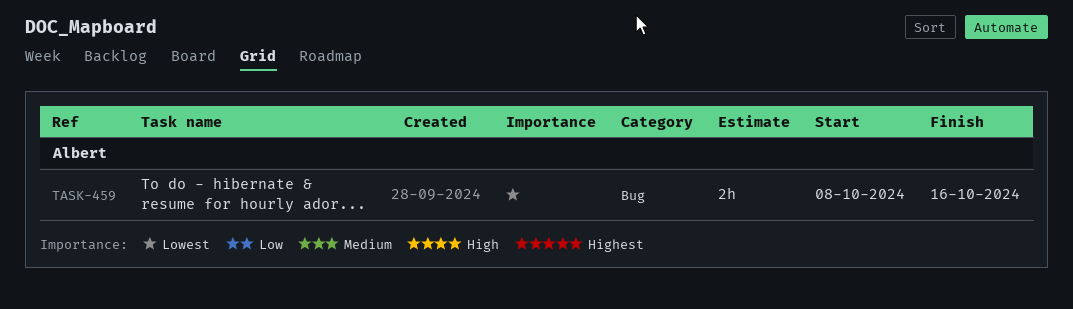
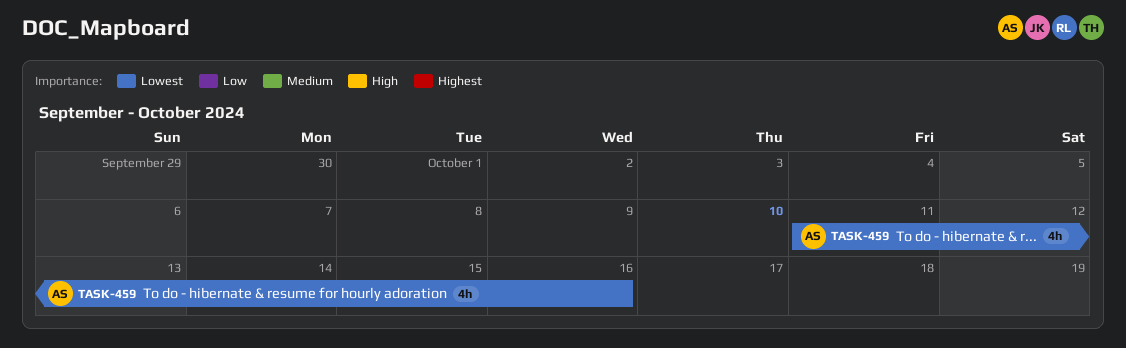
TASK-459, estimate: 2h -> 4h
TASK-459, start: Oct 8 -> Oct 11

